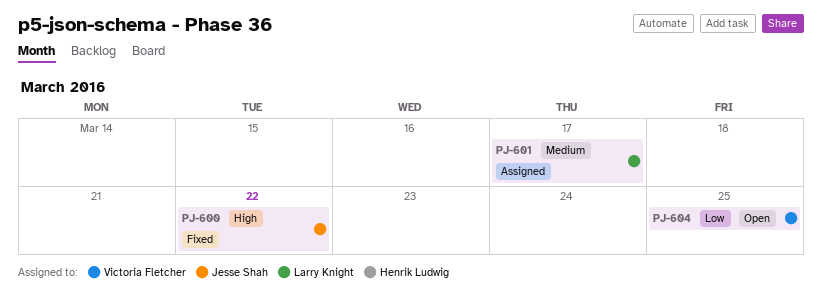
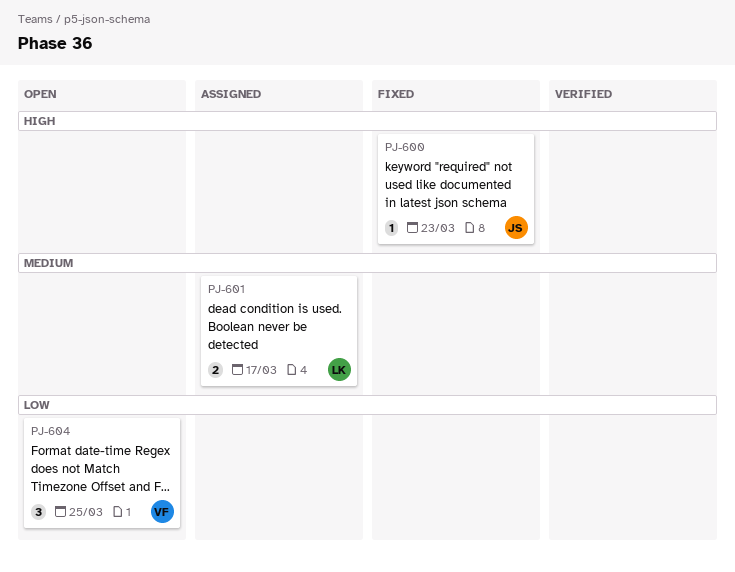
PJ-600, due: Mar 22 -> Mar 23

